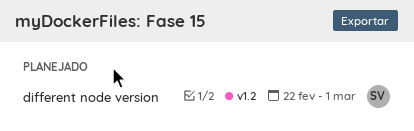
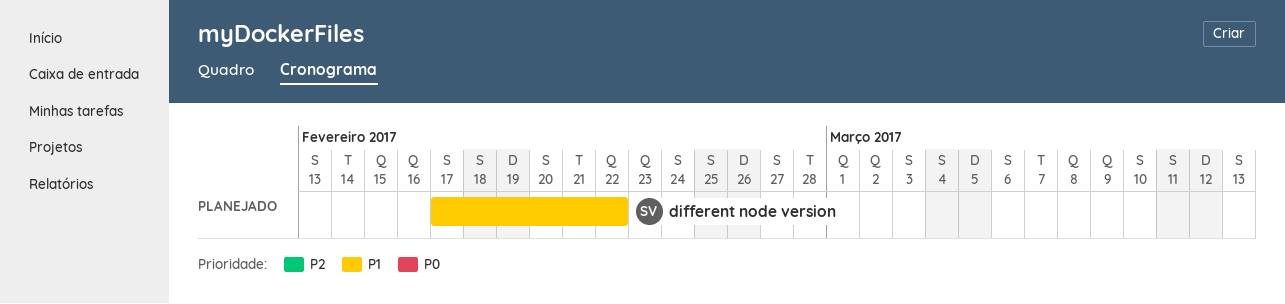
different node version, start: Feb 22 -> Feb 17
different node version, due: Mar 1 -> Feb 22

